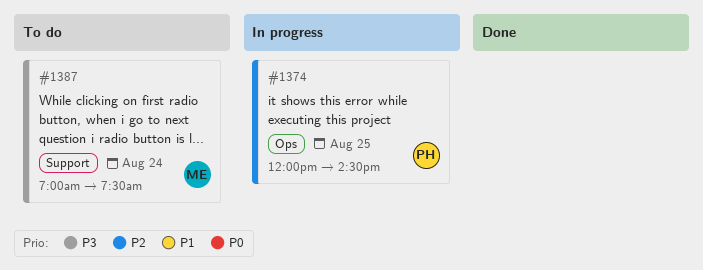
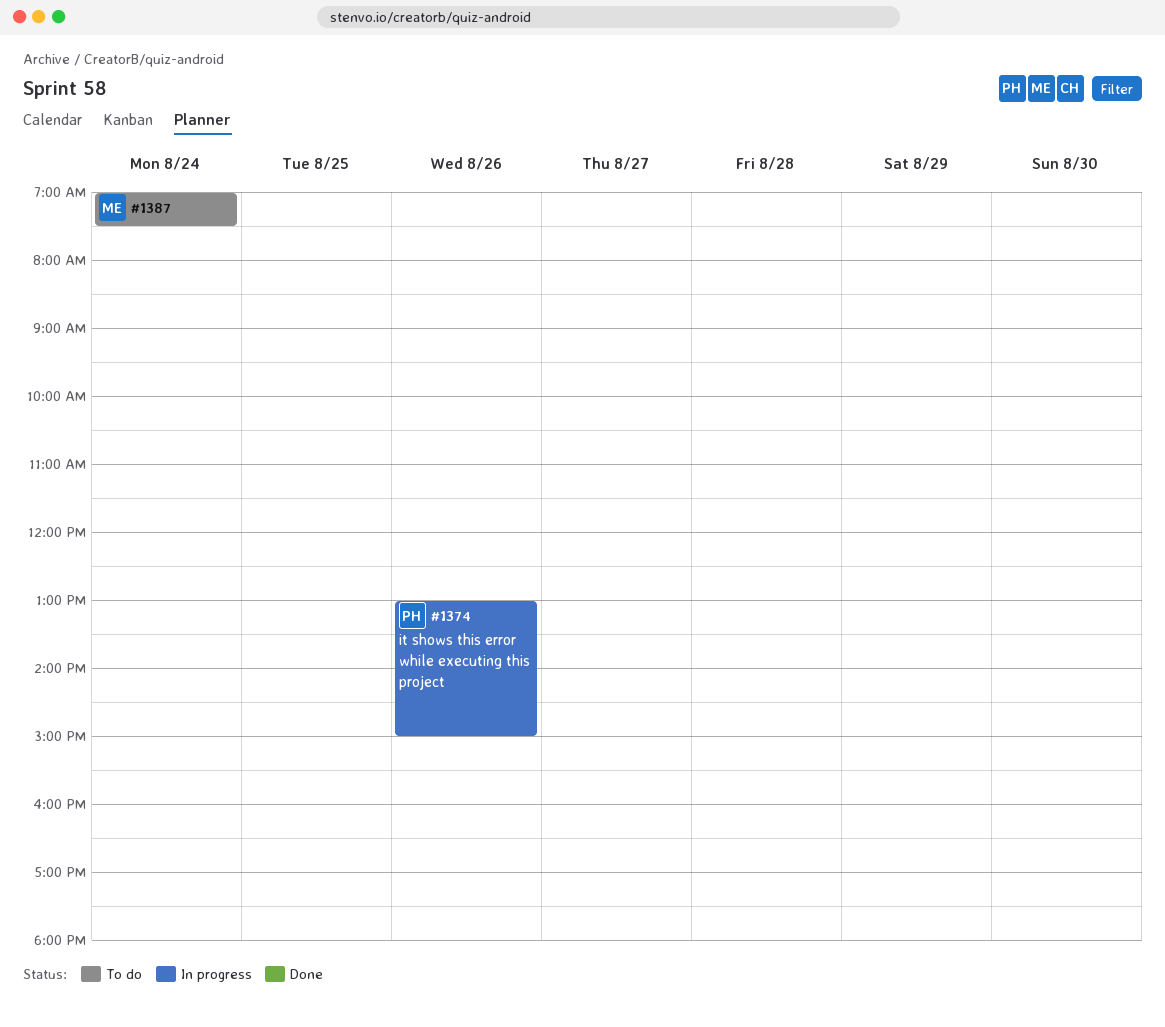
#1374, day: Aug 25 -> Aug 26
#1374, begins: 12:00 -> 13:00
#1374, ends: 14:30 -> 15:00

